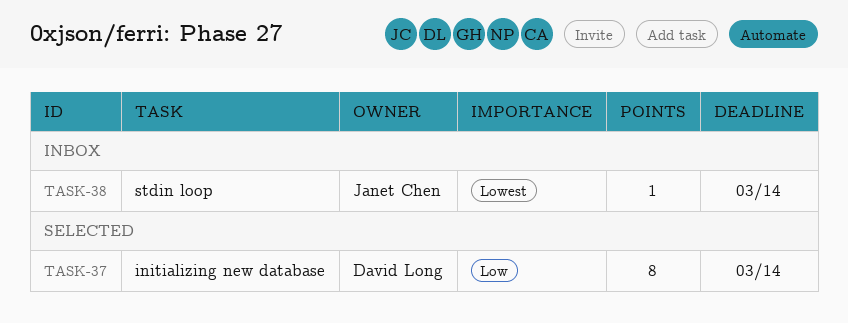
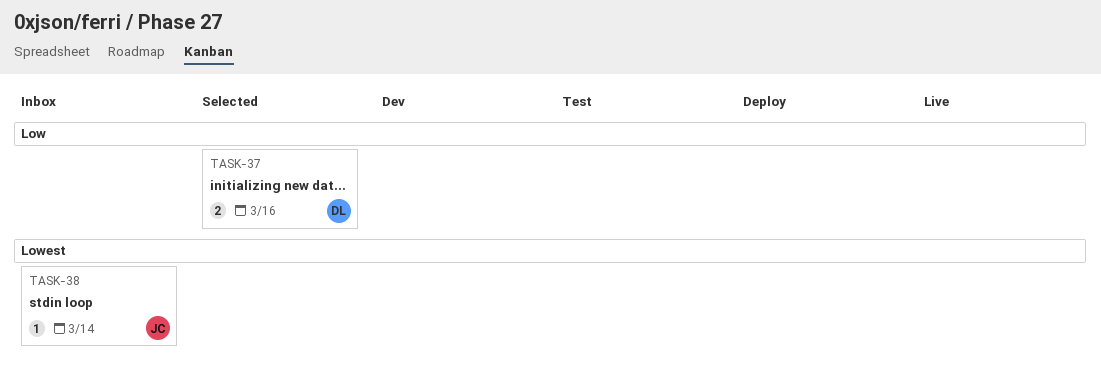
TASK-37, estimate: 8 -> 2
TASK-37, due: Mar 14 -> Mar 16

